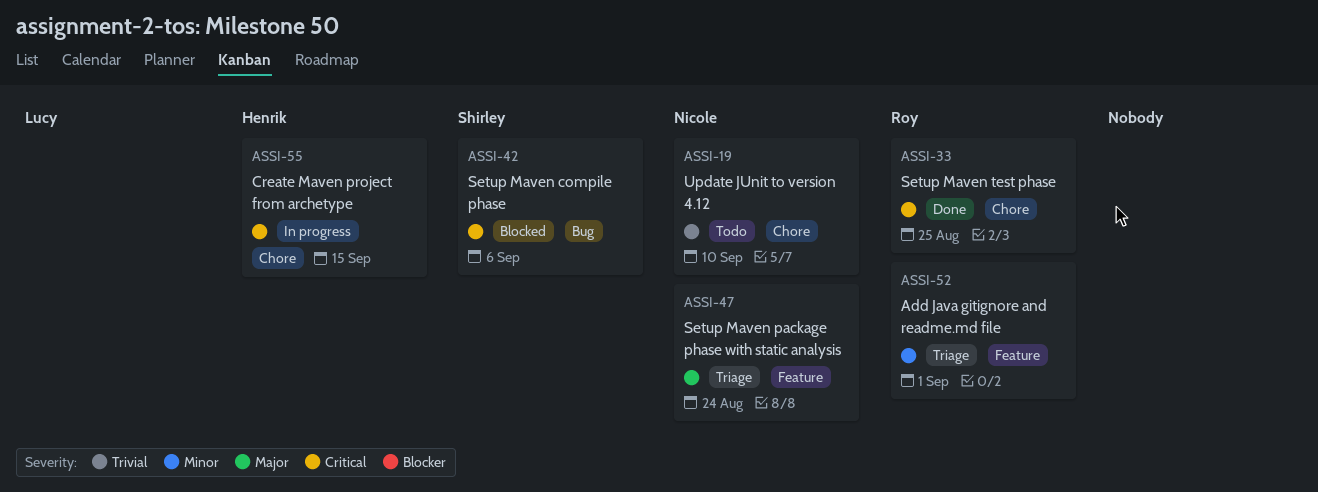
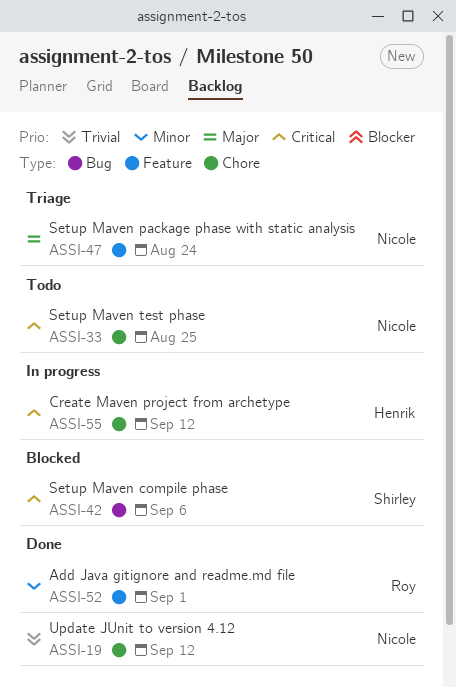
ASSI-19, status: Todo -> Done
ASSI-19, due: Sep 10 -> Sep 12
ASSI-33, status: Done -> Todo
ASSI-33, owner: Roy -> Nicole
ASSI-52, status: Triage -> Done
ASSI-55, due: Sep 15 -> Sep 12

